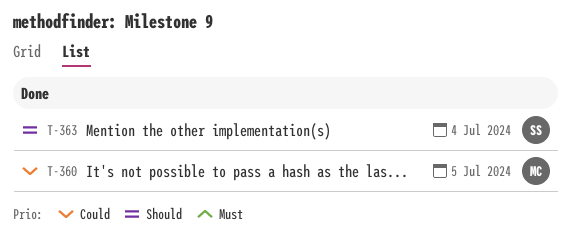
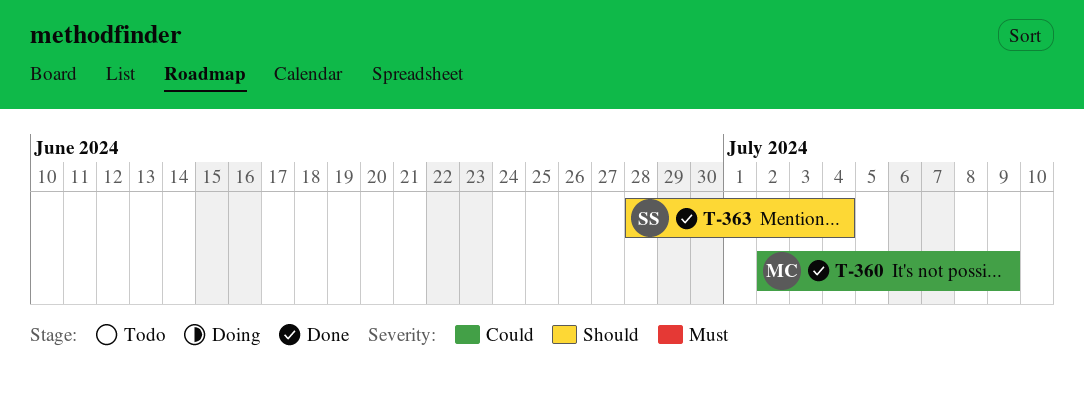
T-360, due: Jul 5 -> Jul 9

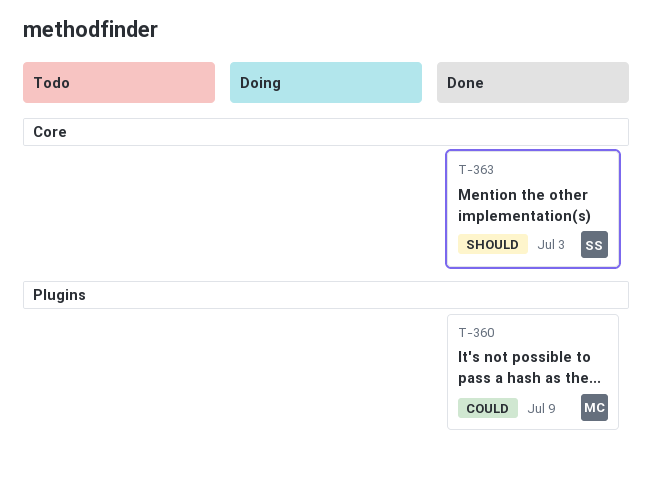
T-363, due: Jul 4 -> Jul 3

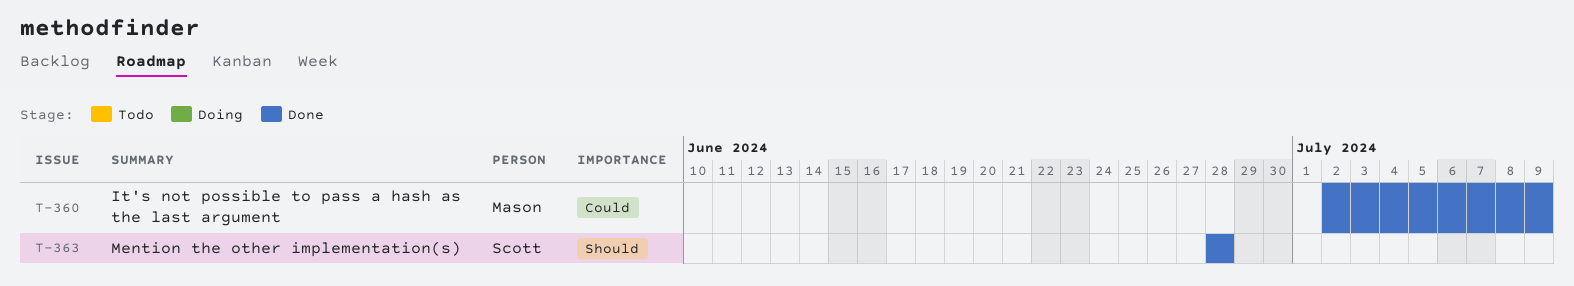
T-363, due: Jul 3 -> Jun 28

